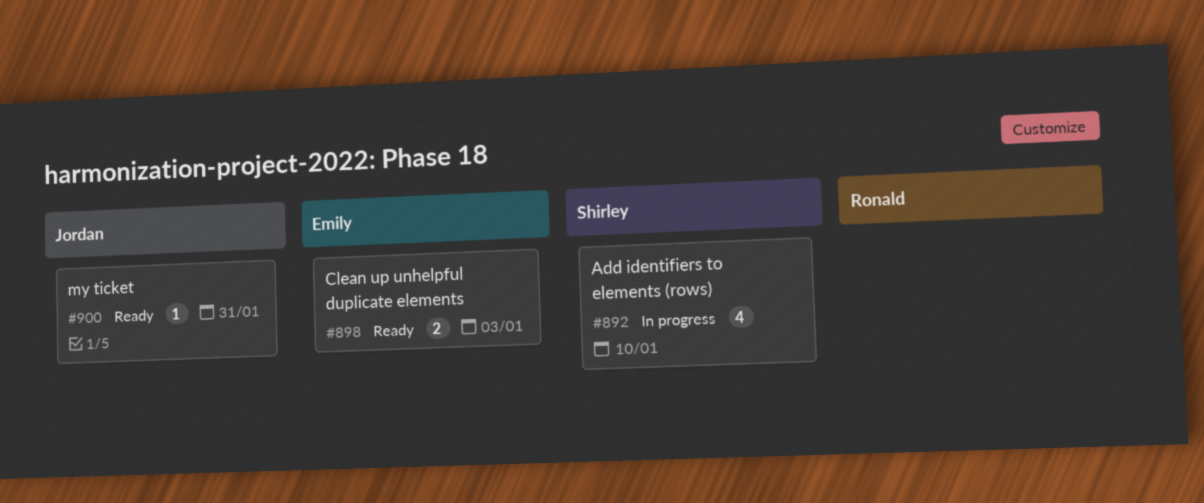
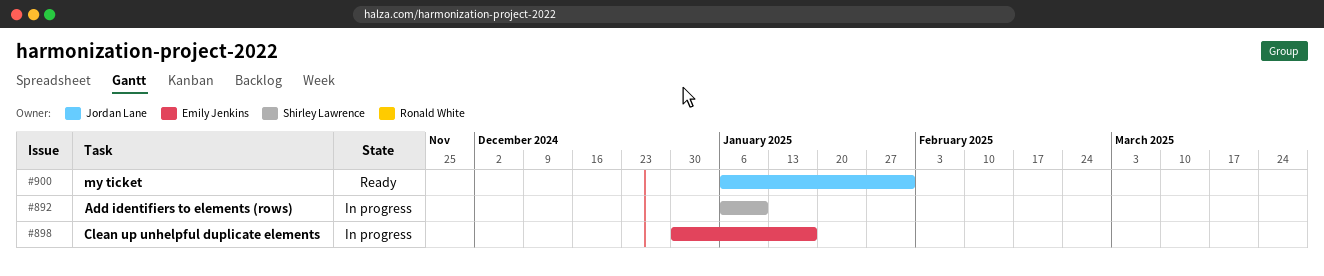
#898, status: Ready -> In progress
#898, due: Jan 3 -> Jan 17

